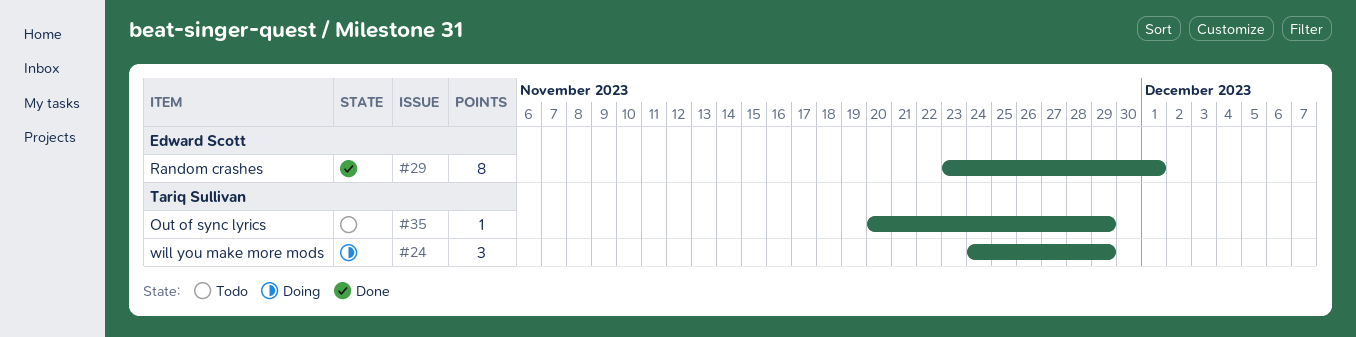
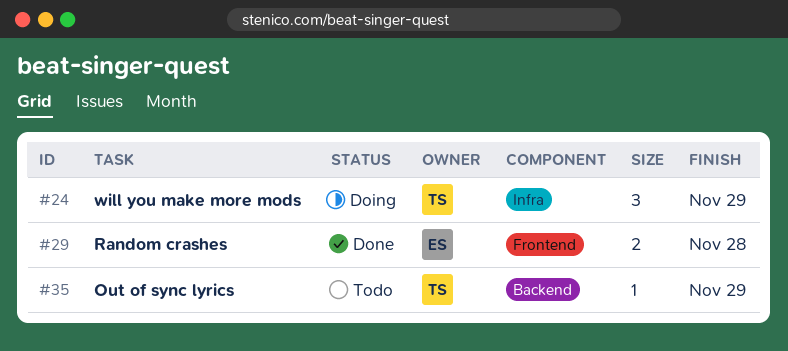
#29, estimate: 8 -> 2
#29, due: Dec 1 -> Nov 28

